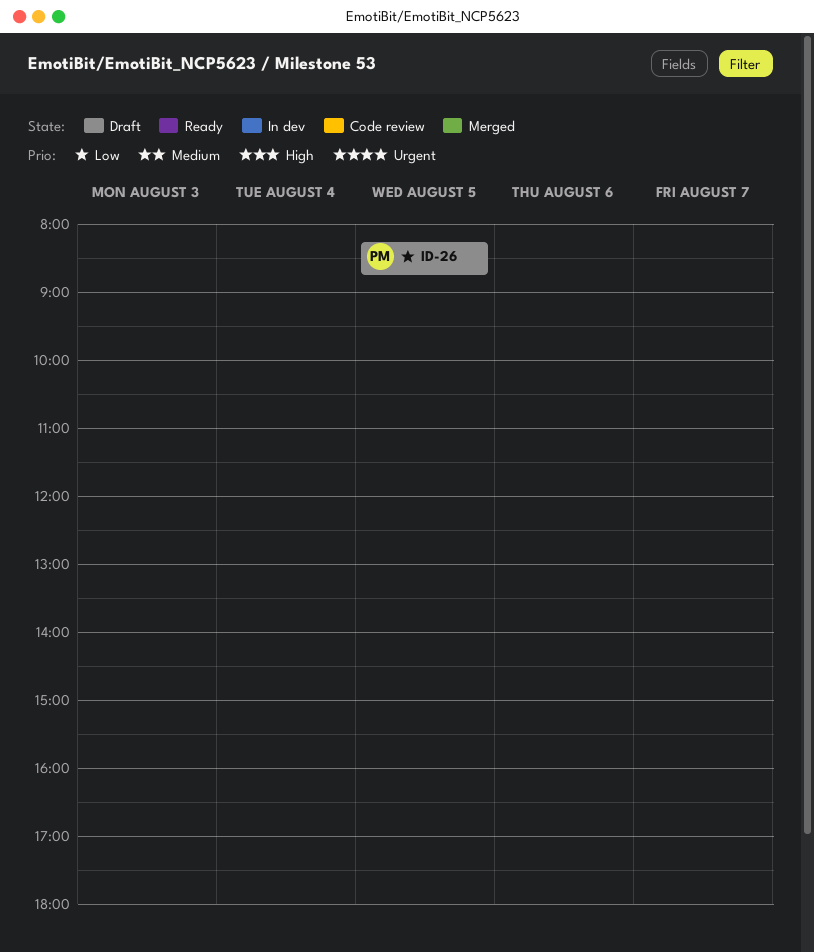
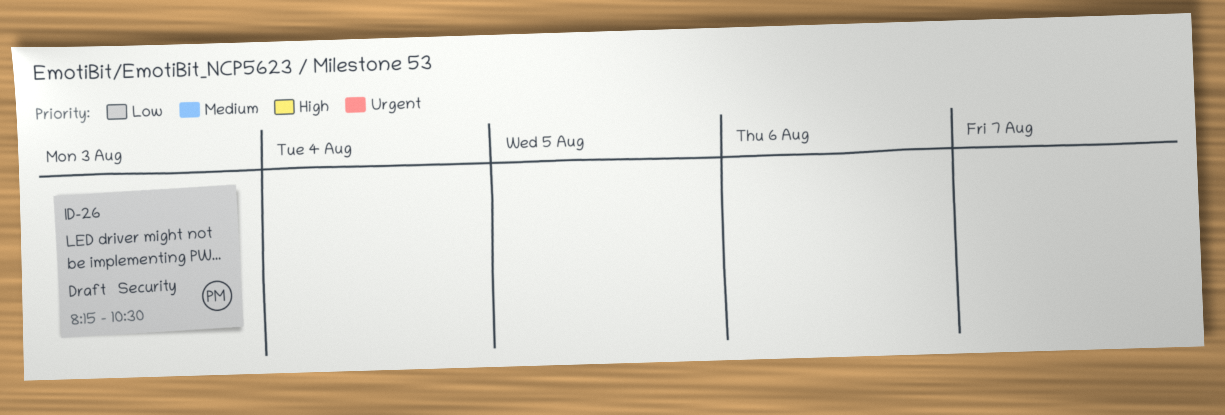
ID-26, day: Aug 5 -> Aug 3
ID-26, ends: 08:45 -> 10:30

